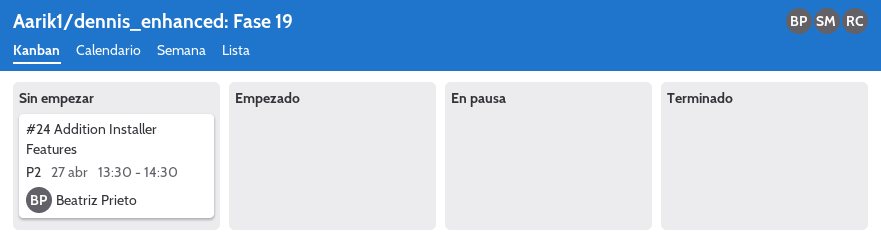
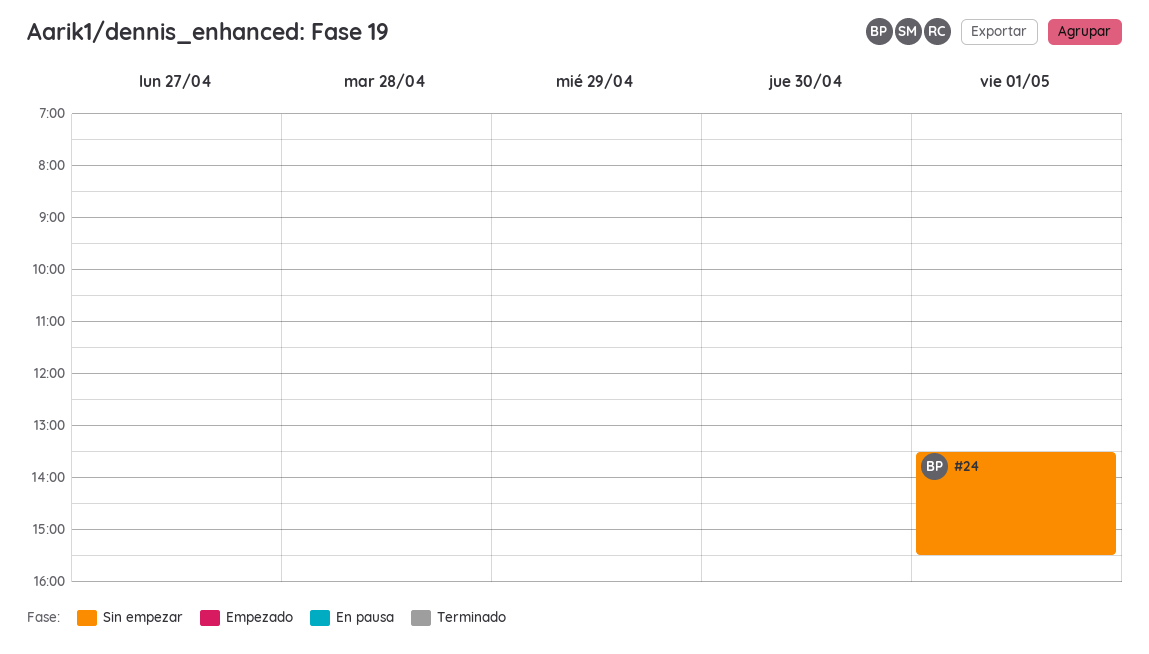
#24, day: Apr 27 -> May 1
#24, ends: 14:30 -> 15:30

